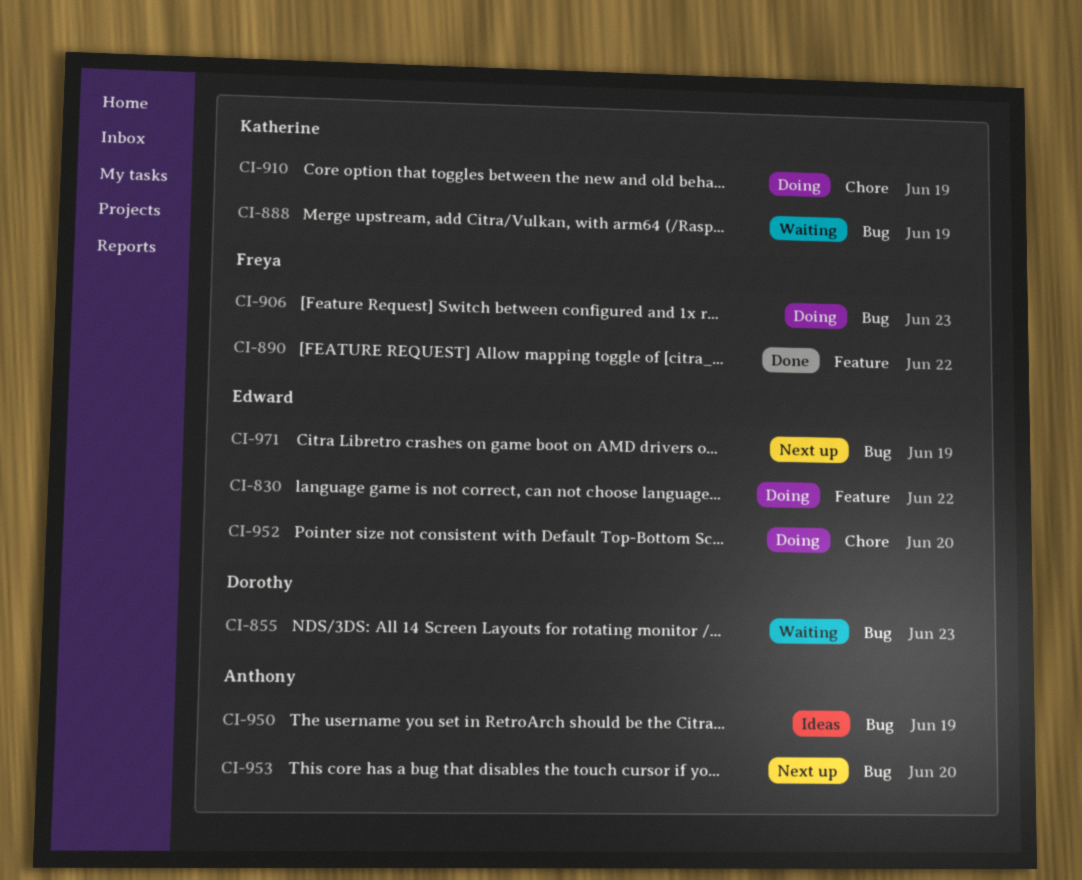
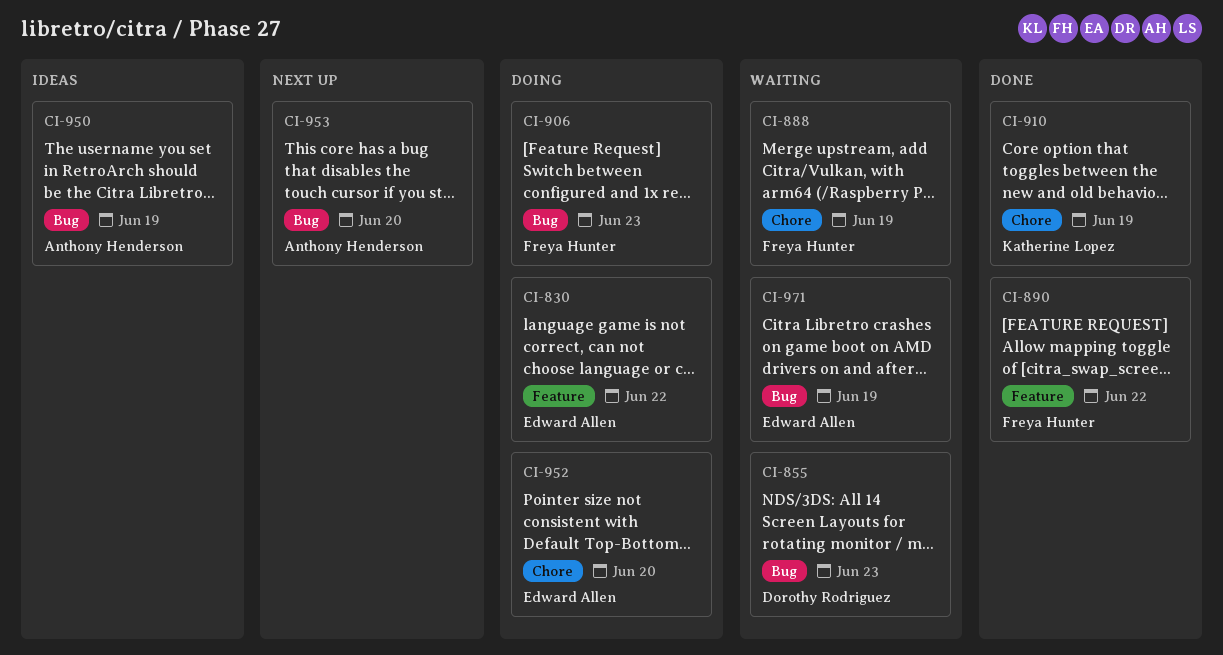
CI-888, owner: Katherine Lopez -> Freya Hunter
CI-888, label: Bug -> Chore
CI-910, status: Doing -> Done
CI-971, status: Next up -> Waiting

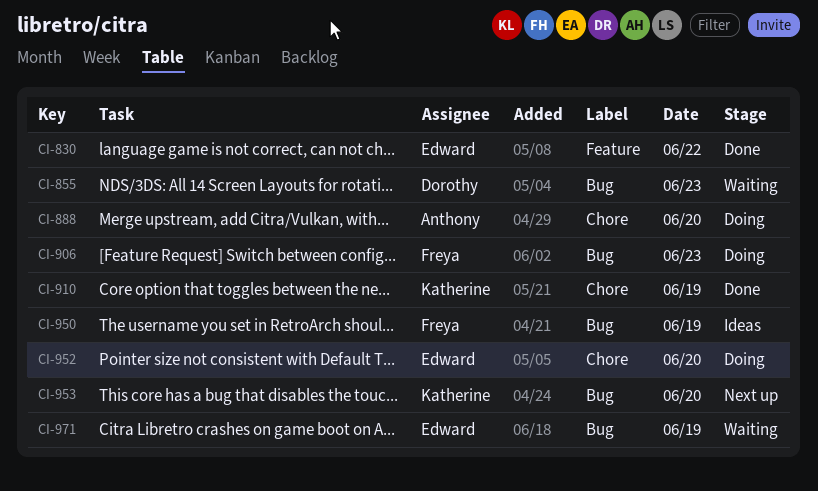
CI-830, status: Doing -> Done
CI-888, status: Waiting -> Doing
CI-888, owner: Freya Hunter -> Anthony Henderson
CI-888, day: Jun 19 -> Jun 20
CI-890: present -> none
CI-950, owner: Anthony Henderson -> Freya Hunter
CI-953, owner: Anthony Henderson -> Katherine Lopez

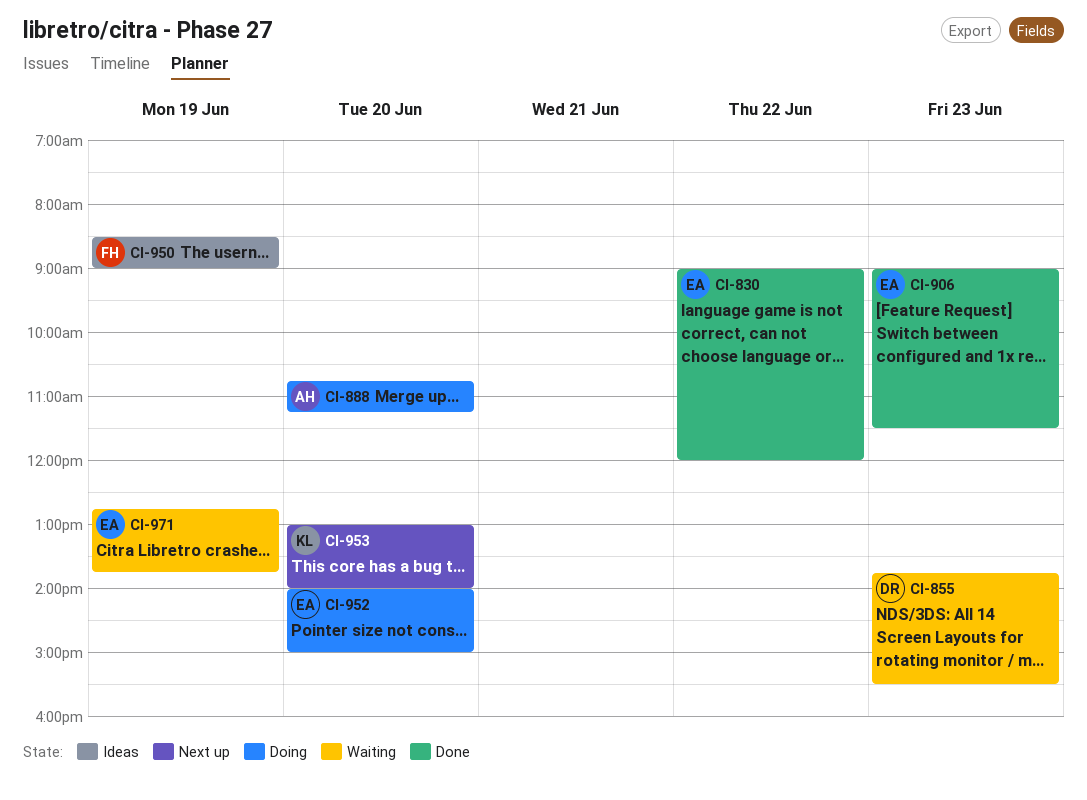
CI-906, status: Doing -> Done
CI-906, owner: Freya -> Edward
CI-910: present -> none

